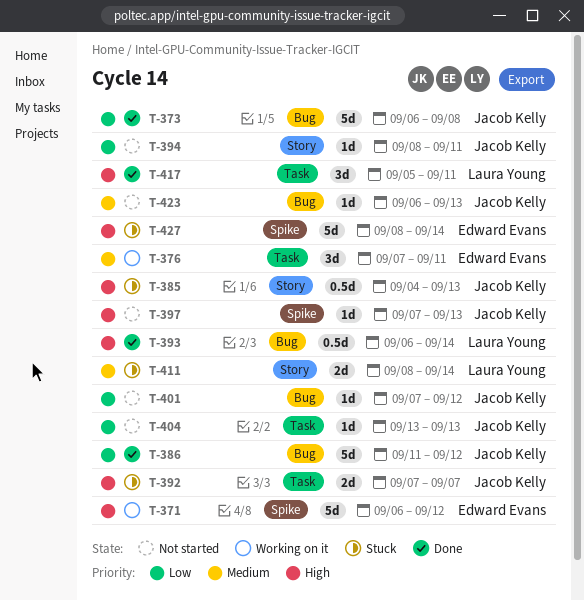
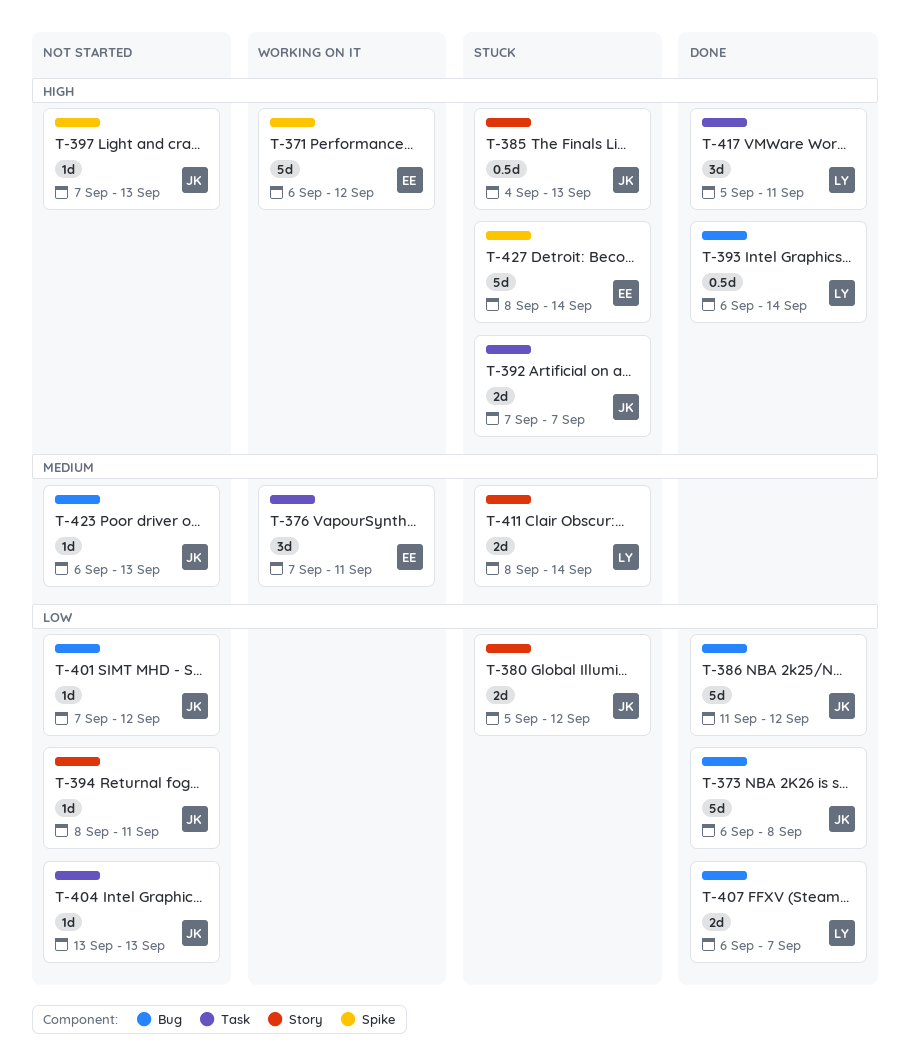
T-380: none -> present
T-407: none -> present

